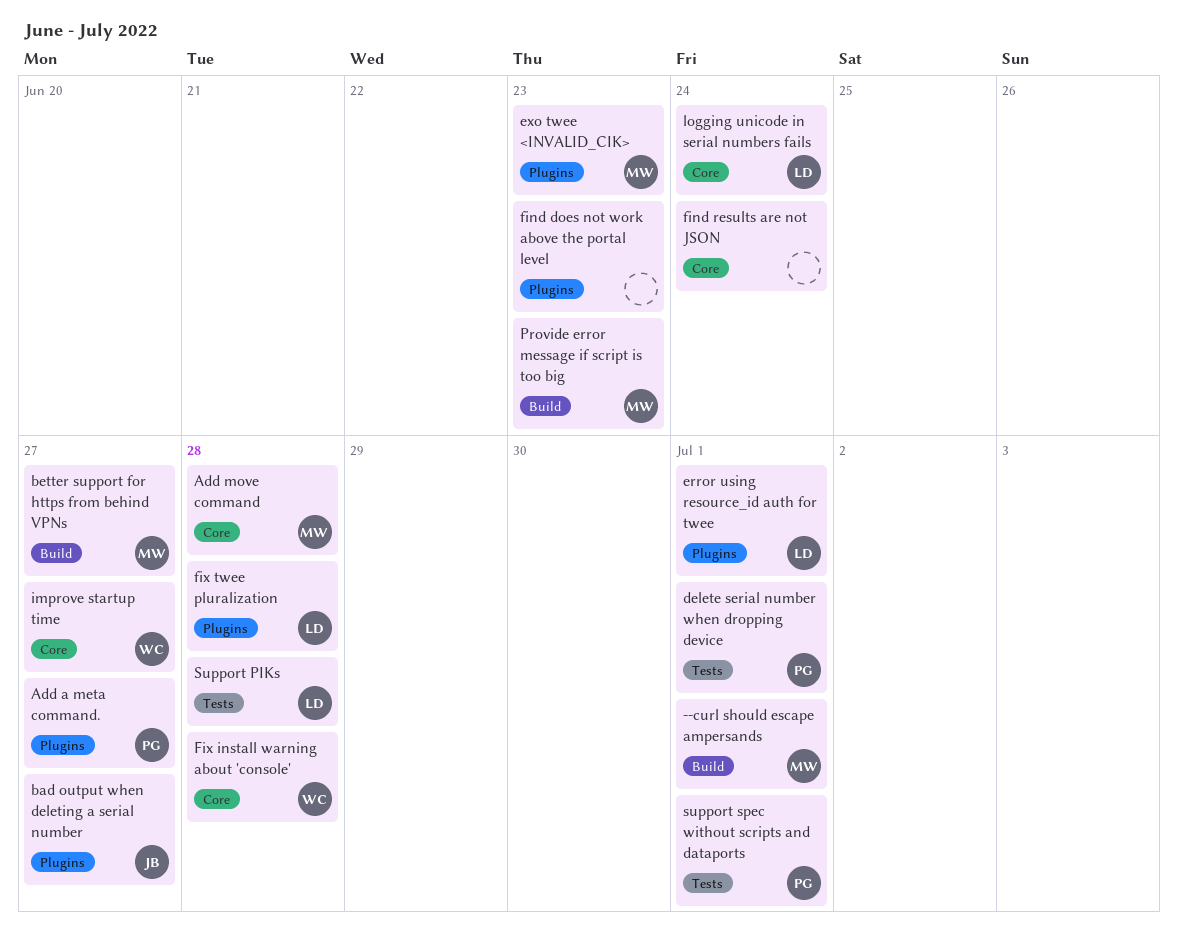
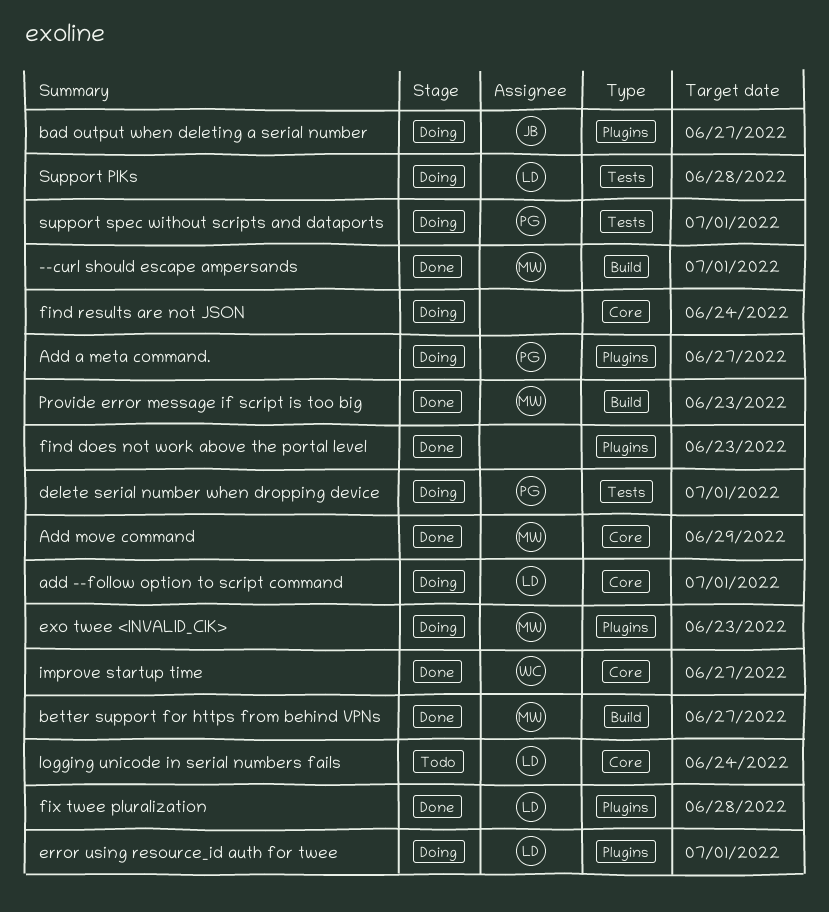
add --follow option to script command: none -> present
Add move command, due: Jun 28 -> Jun 29
Fix install warning about 'console': present -> none

